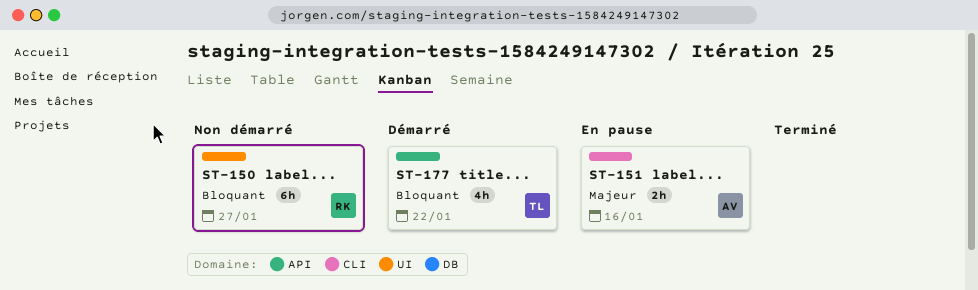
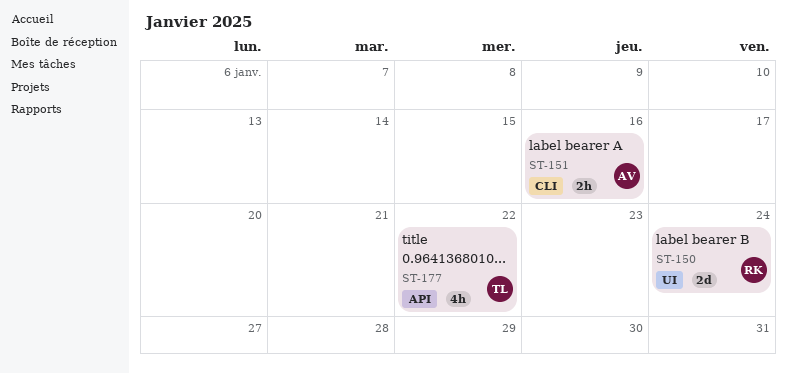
ST-150, estimate: 6h -> 2d
ST-150, due: Jan 27 -> Jan 24

